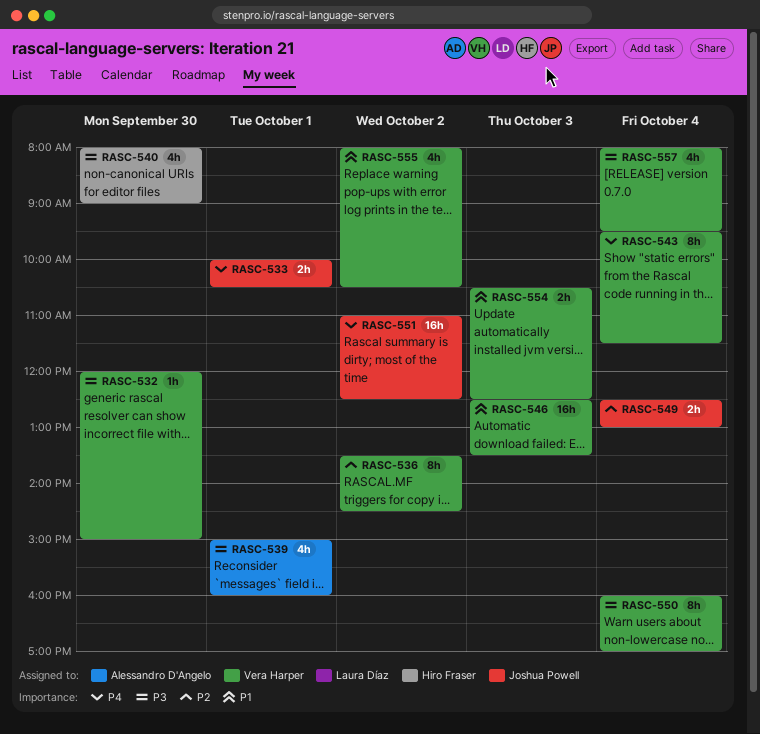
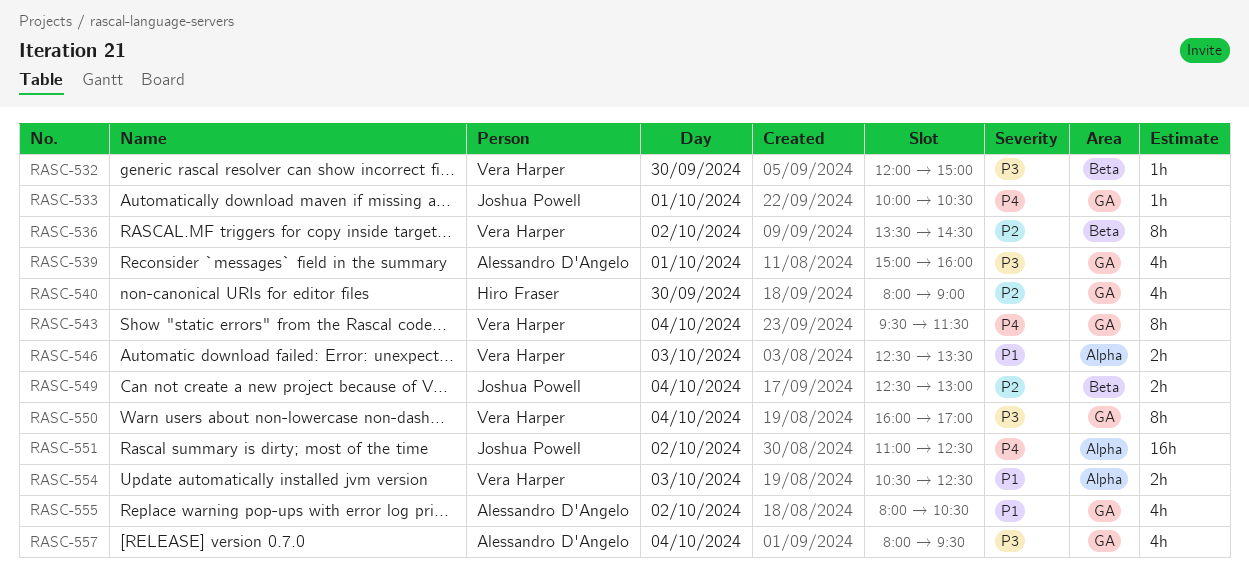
RASC-533, estimate: 2h -> 1h
RASC-540, priority: P3 -> P2
RASC-546, estimate: 16h -> 2h
RASC-555, owner: Vera Harper -> Alessandro D'Angelo
RASC-557, owner: Vera Harper -> Alessandro D'Angelo

